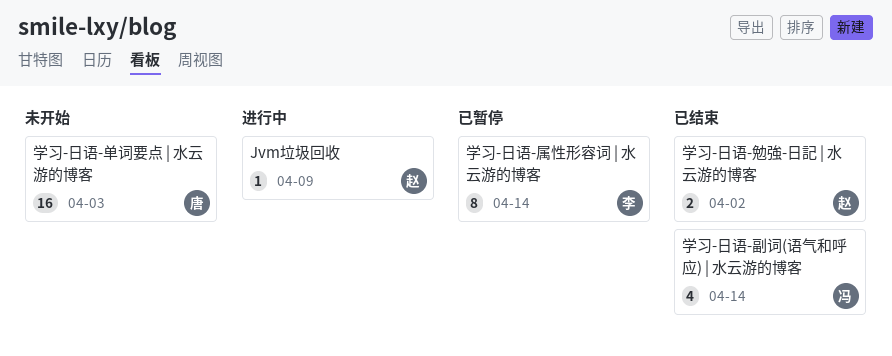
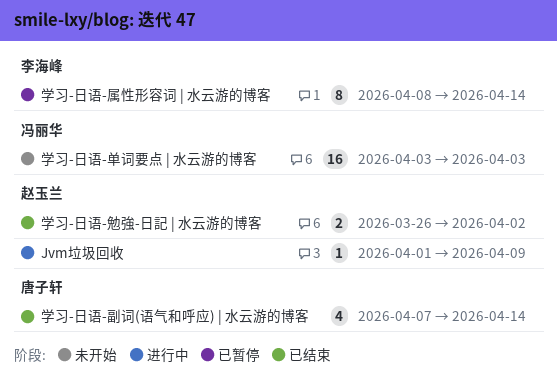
学习-日语-副词(语气和呼应) | 水云游的博客, owner: 冯丽华 -> 唐子轩
学习-日语-单词要点 | 水云游的博客, owner: 唐子轩 -> 冯丽华

